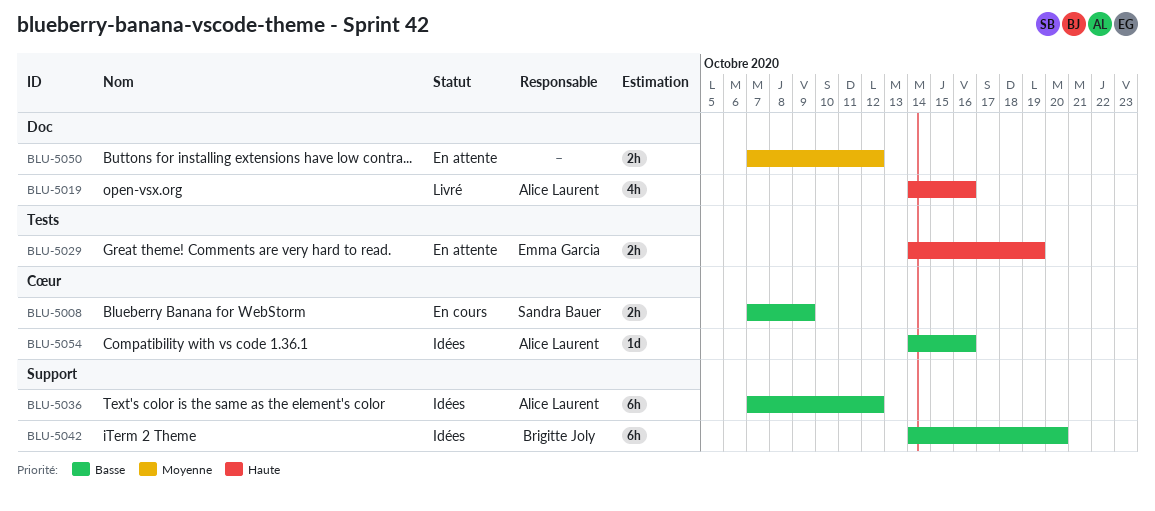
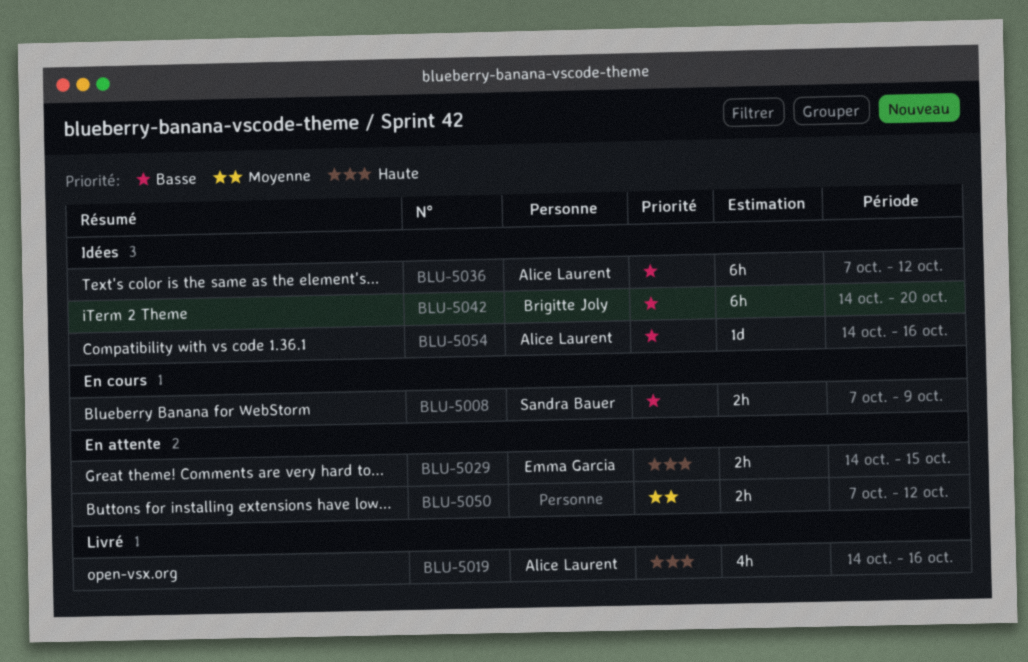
BLU-5029, due: Oct 19 -> Oct 15

